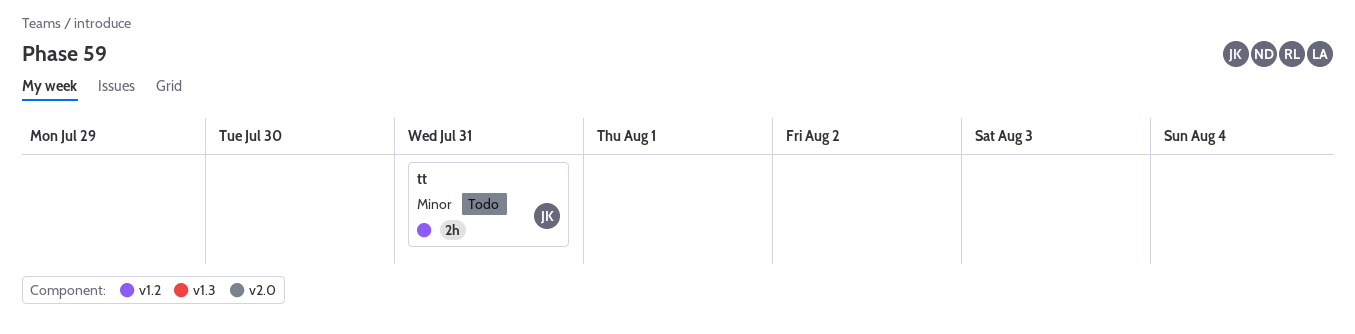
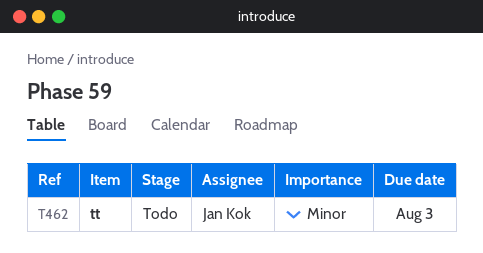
tt, due: Jul 31 -> Aug 3

